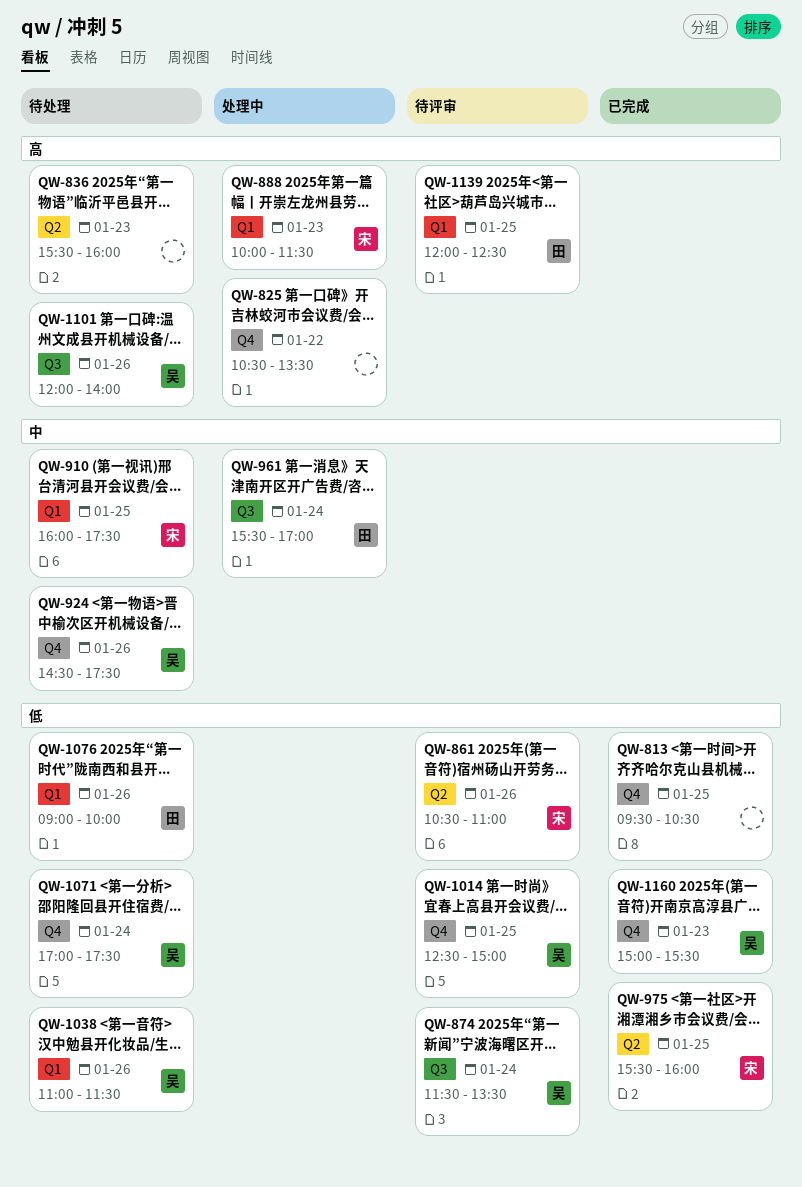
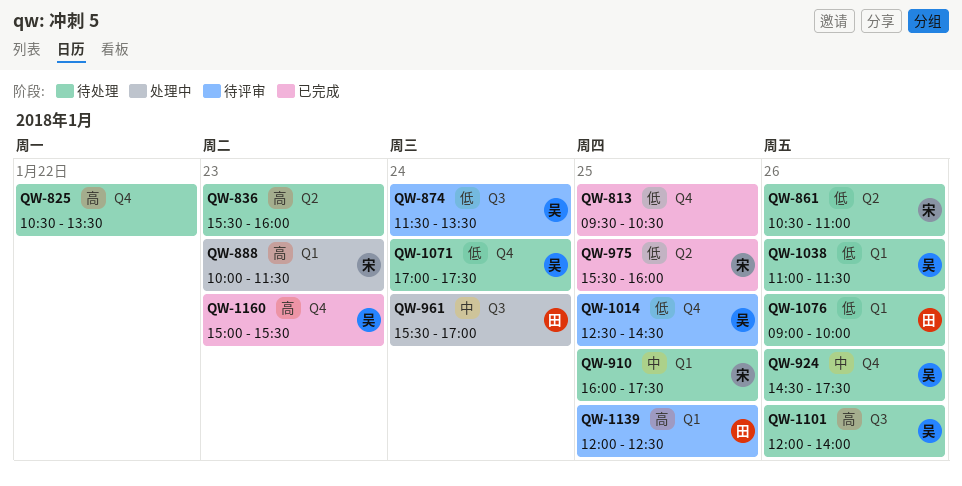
QW-825, status: 处理中 -> 待处理
QW-861, status: 待评审 -> 待处理
QW-1014, ends: 15:00 -> 14:30
QW-1160, priority: 低 -> 高

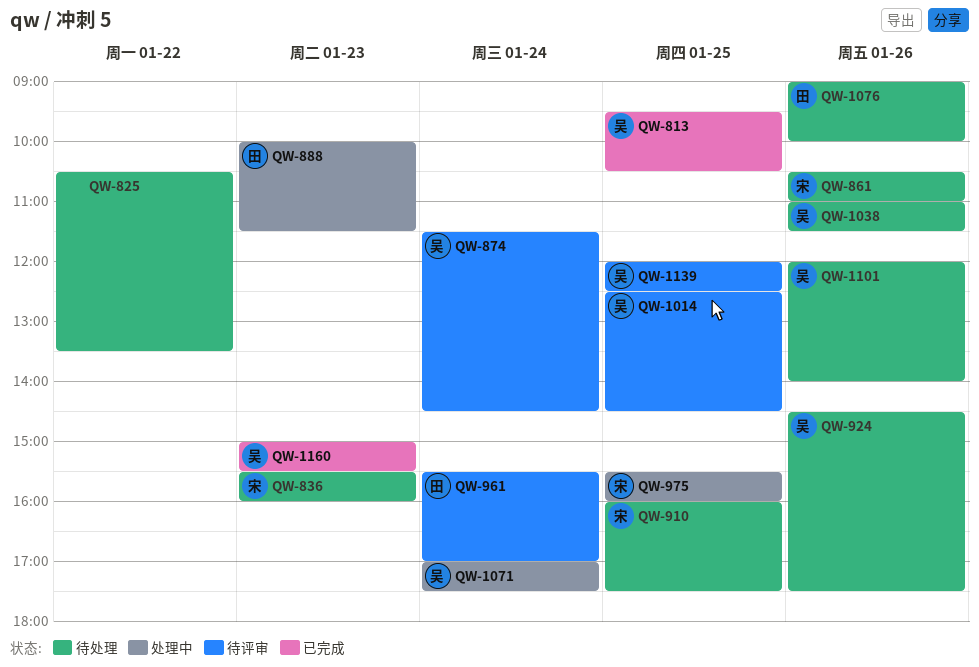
QW-813, owner: none -> 吴
QW-836, owner: none -> 宋
QW-874, ends: 13:30 -> 14:30
QW-888, owner: 宋 -> 田
QW-961, status: 处理中 -> 待评审
QW-975, status: 已完成 -> 处理中
QW-1071, status: 待处理 -> 处理中
QW-1139, owner: 田 -> 吴

